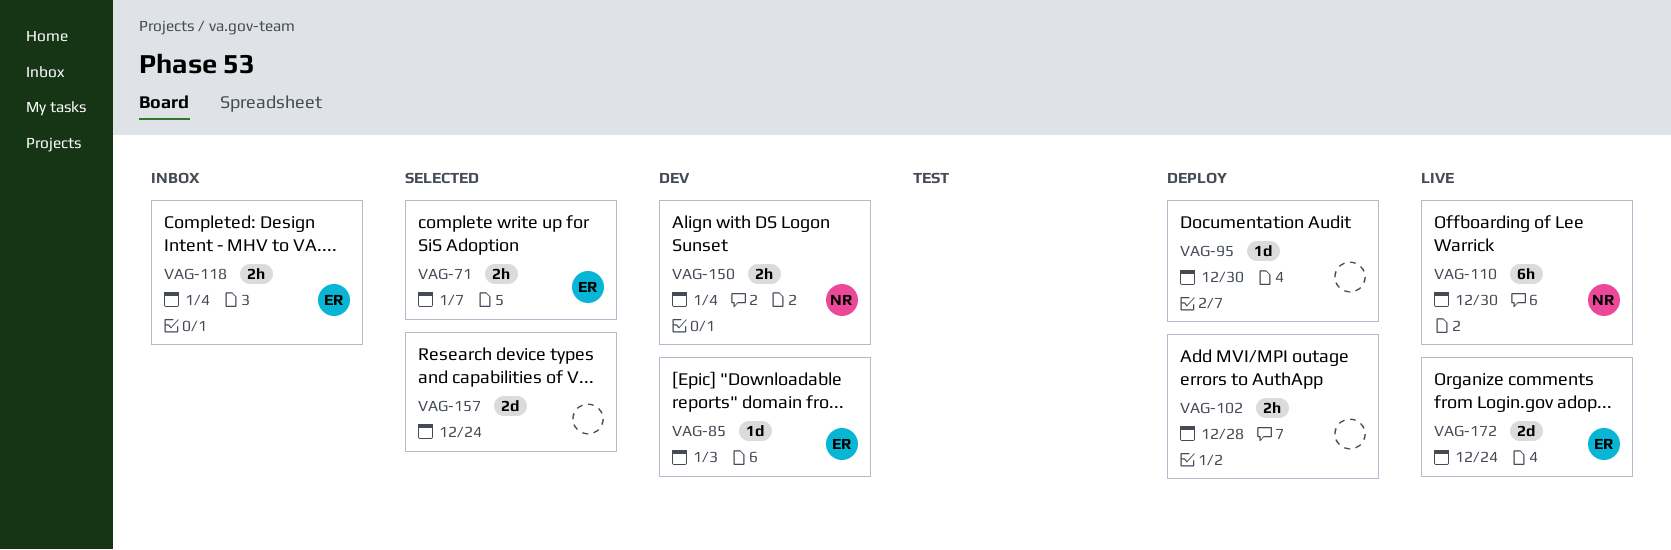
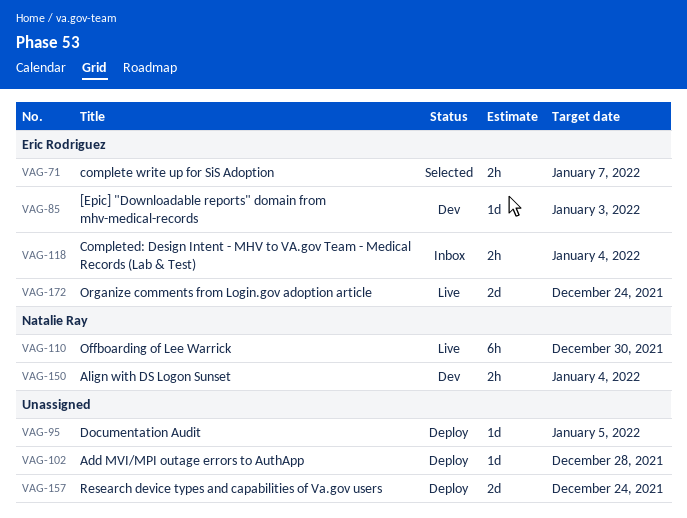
VAG-95, due: Dec 30 -> Jan 5
VAG-102, estimate: 2h -> 1d
VAG-157, status: Selected -> Deploy

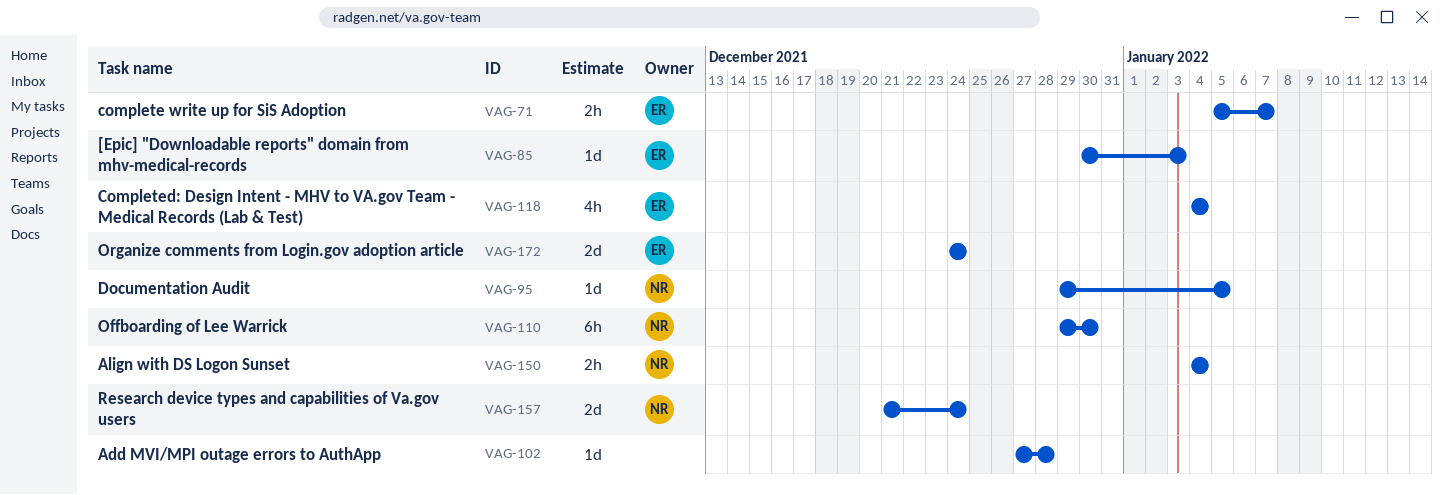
VAG-95, owner: none -> Natalie Ray
VAG-118, estimate: 2h -> 4h
VAG-157, owner: none -> Natalie Ray

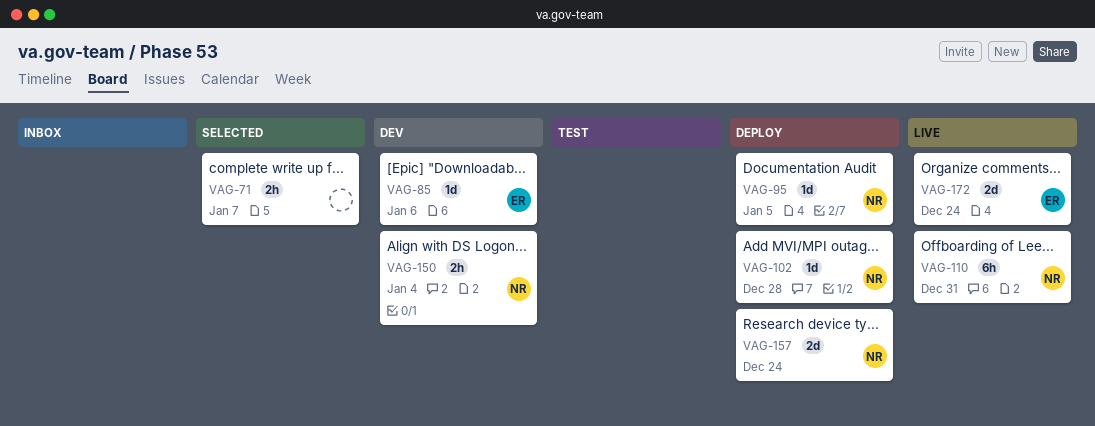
VAG-71, owner: ER -> none
VAG-85, due: Jan 3 -> Jan 6
VAG-102, owner: none -> NR
VAG-110, due: Dec 30 -> Dec 31
VAG-118: present -> none

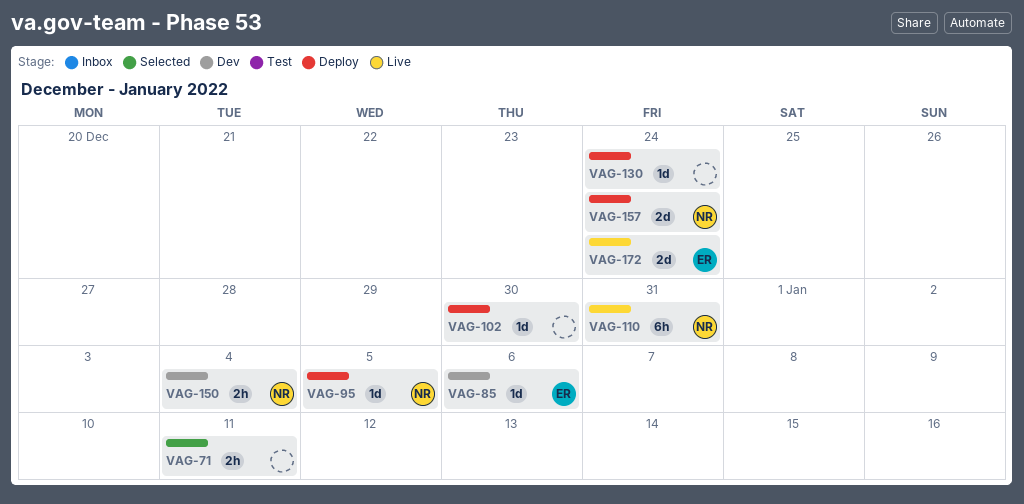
VAG-71, due: Jan 7 -> Jan 11
VAG-102, owner: NR -> none
VAG-102, due: Dec 28 -> Dec 30
VAG-130: none -> present

